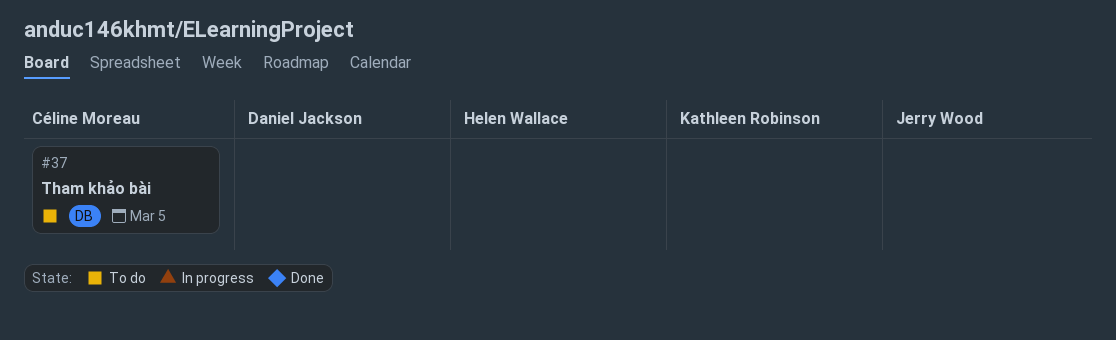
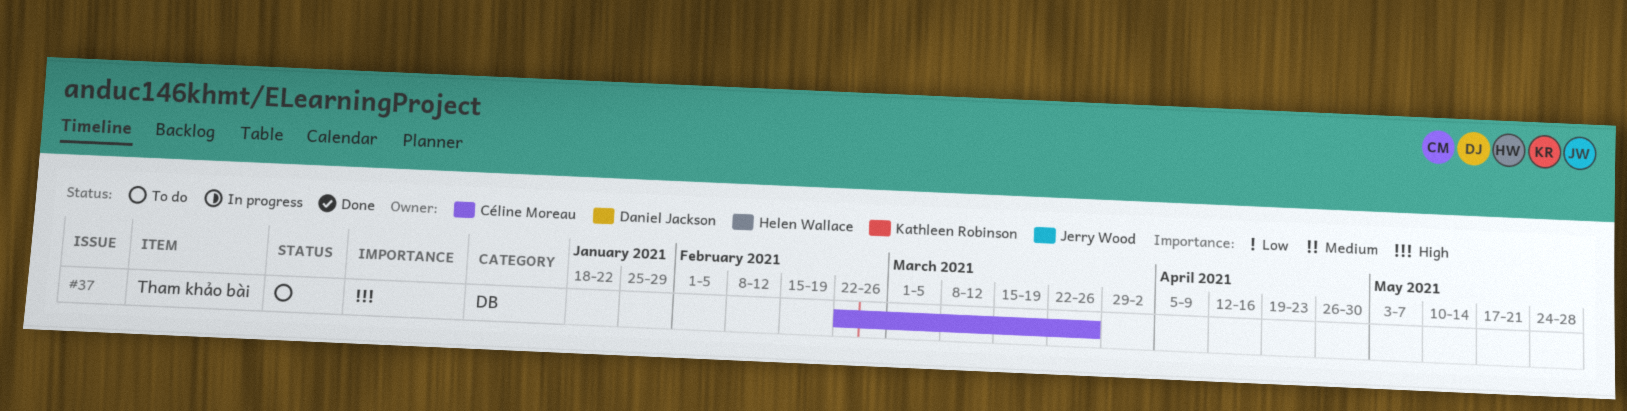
#37, due: Mar 5 -> Mar 26

